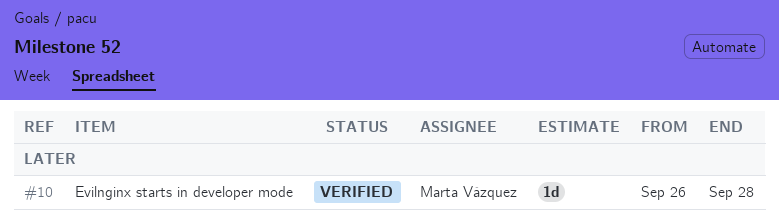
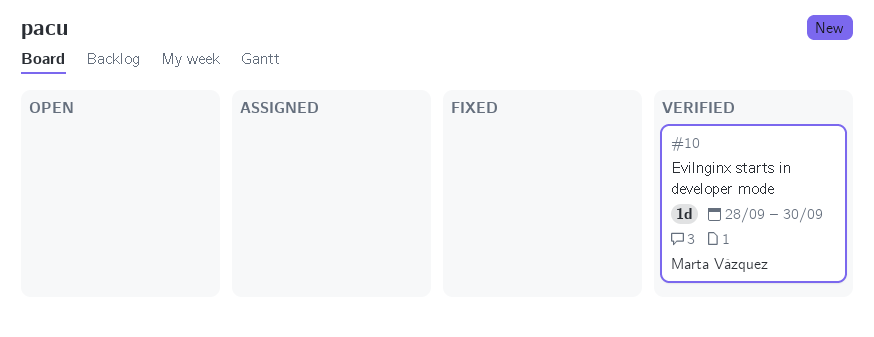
#10, start: Sep 26 -> Sep 28
#10, due: Sep 28 -> Sep 30

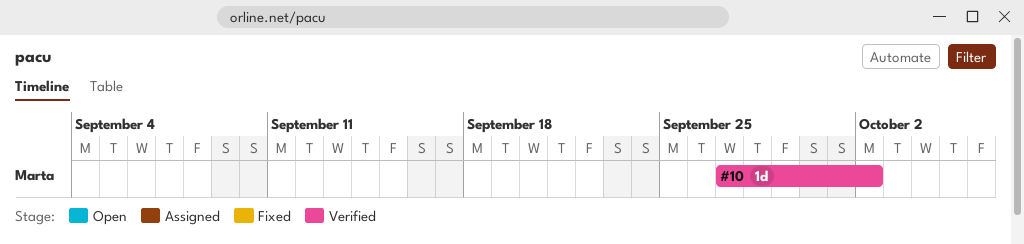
#10, start: Sep 28 -> Sep 27
#10, due: Sep 30 -> Oct 2

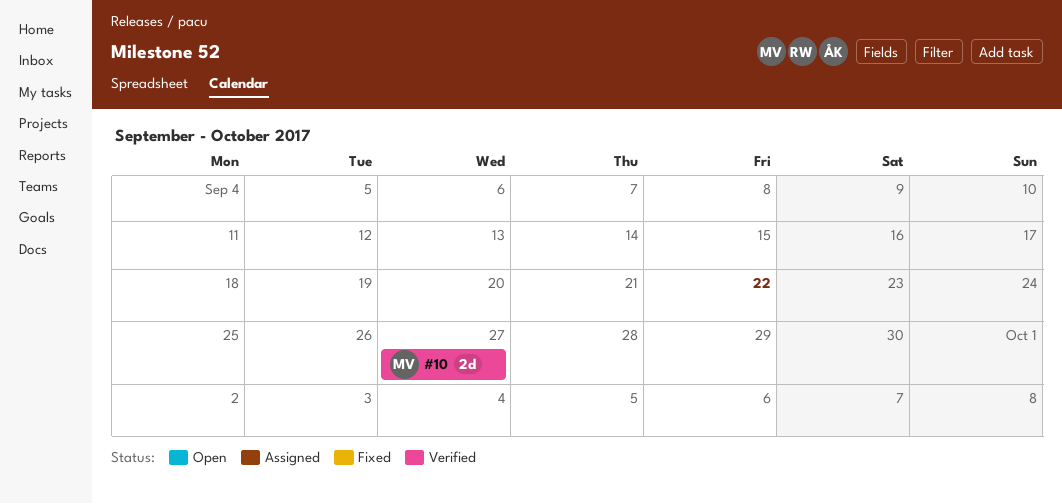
#10, estimate: 1d -> 2d
#10, due: Oct 2 -> Sep 27

